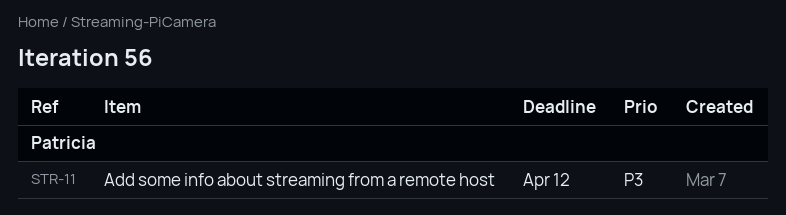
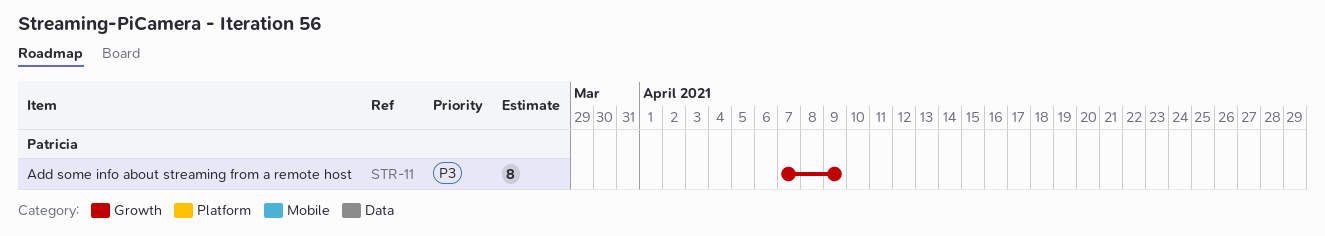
STR-11, due: Apr 12 -> Apr 9

